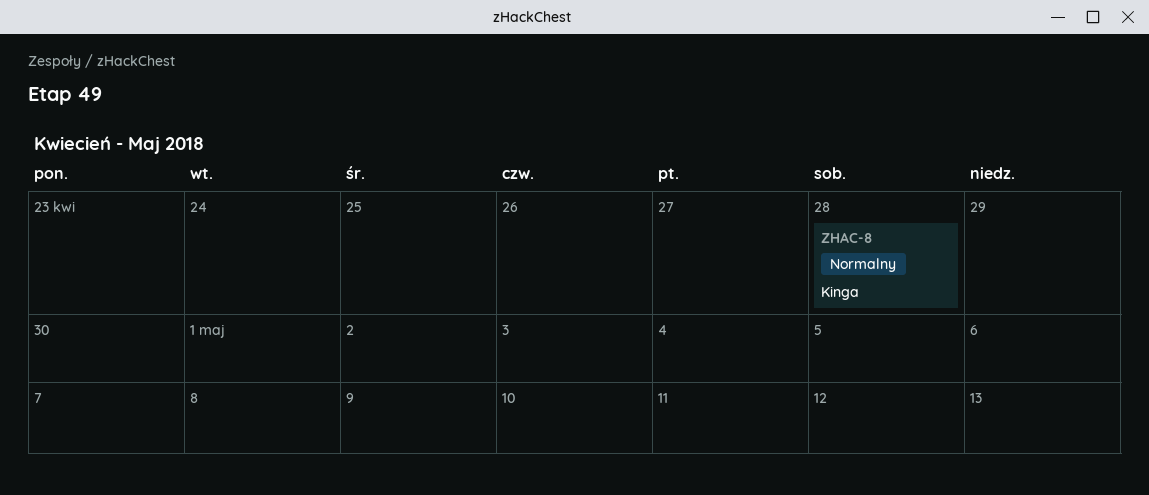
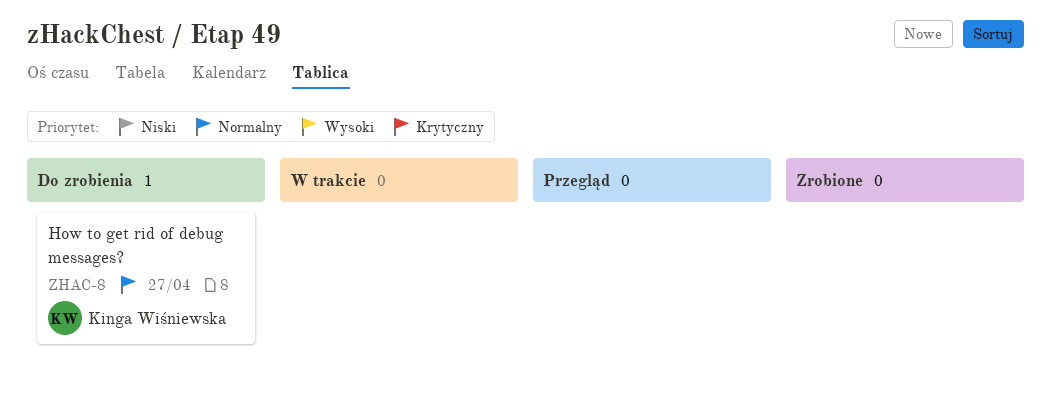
ZHAC-8, due: Apr 28 -> Apr 27

